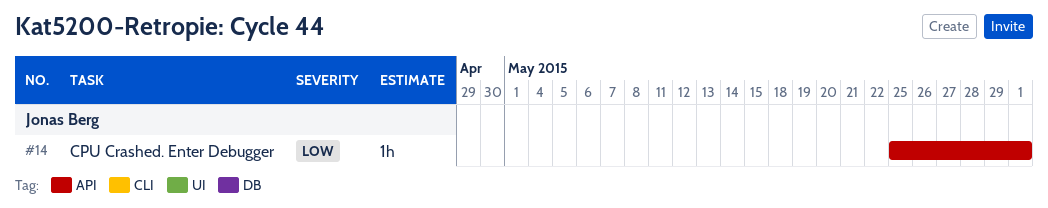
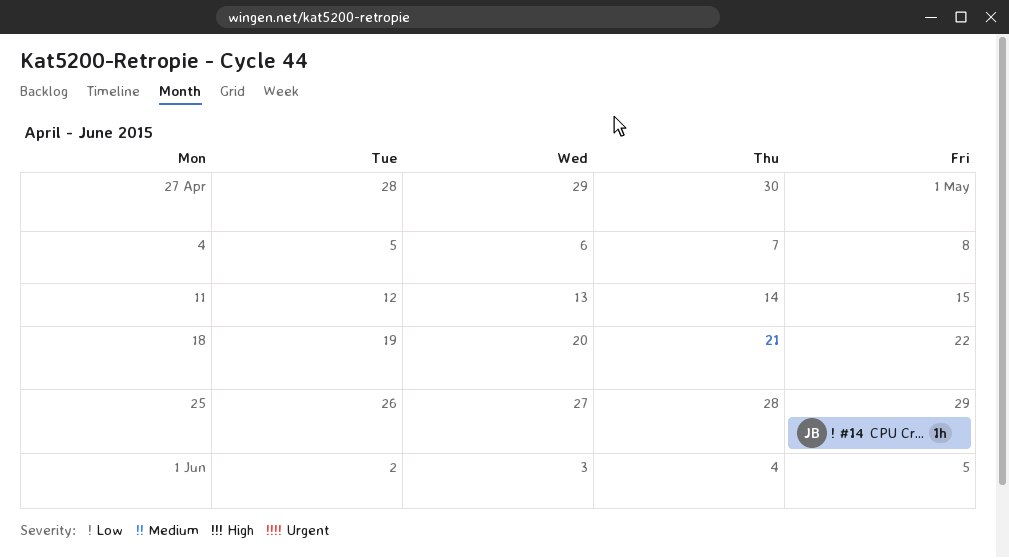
#14, start: May 25 -> May 29
#14, due: Jun 1 -> May 29

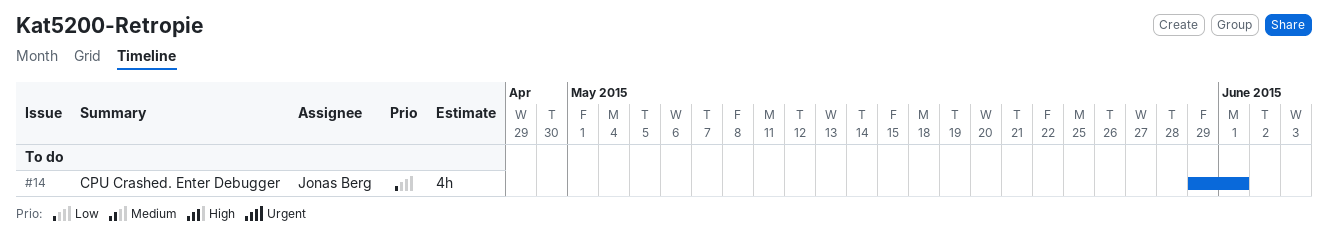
#14, estimate: 1h -> 4h
#14, due: May 29 -> Jun 1

